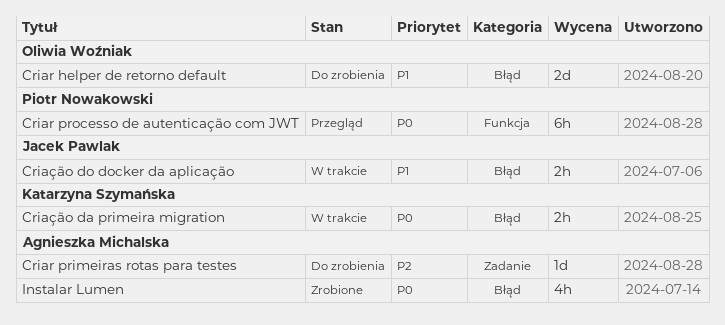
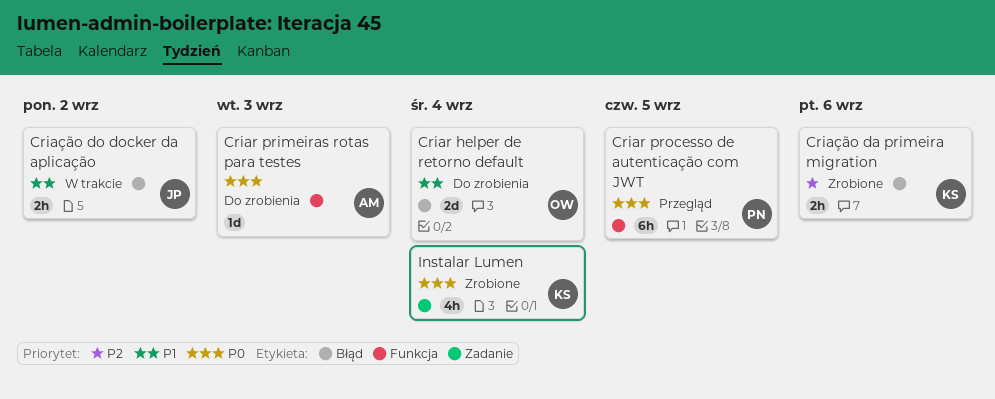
Criar primeiras rotas para testes, priority: P2 -> P0
Criar primeiras rotas para testes, label: Zadanie -> Funkcja
Criação da primeira migration, status: W trakcie -> Zrobione
Criação da primeira migration, priority: P0 -> P2
Instalar Lumen, owner: Agnieszka Michalska -> Katarzyna Szymańska
Instalar Lumen, label: Błąd -> Zadanie

